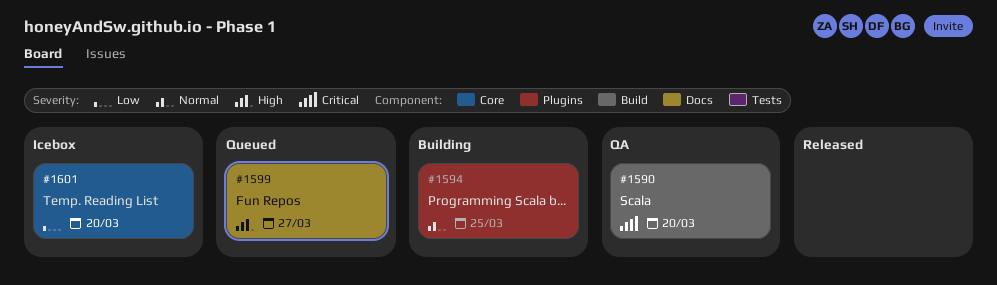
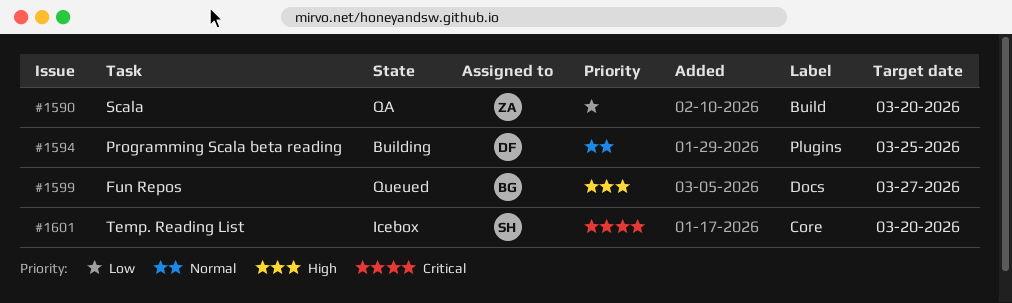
#1590, priority: Critical -> Low
#1601, priority: Low -> Critical

